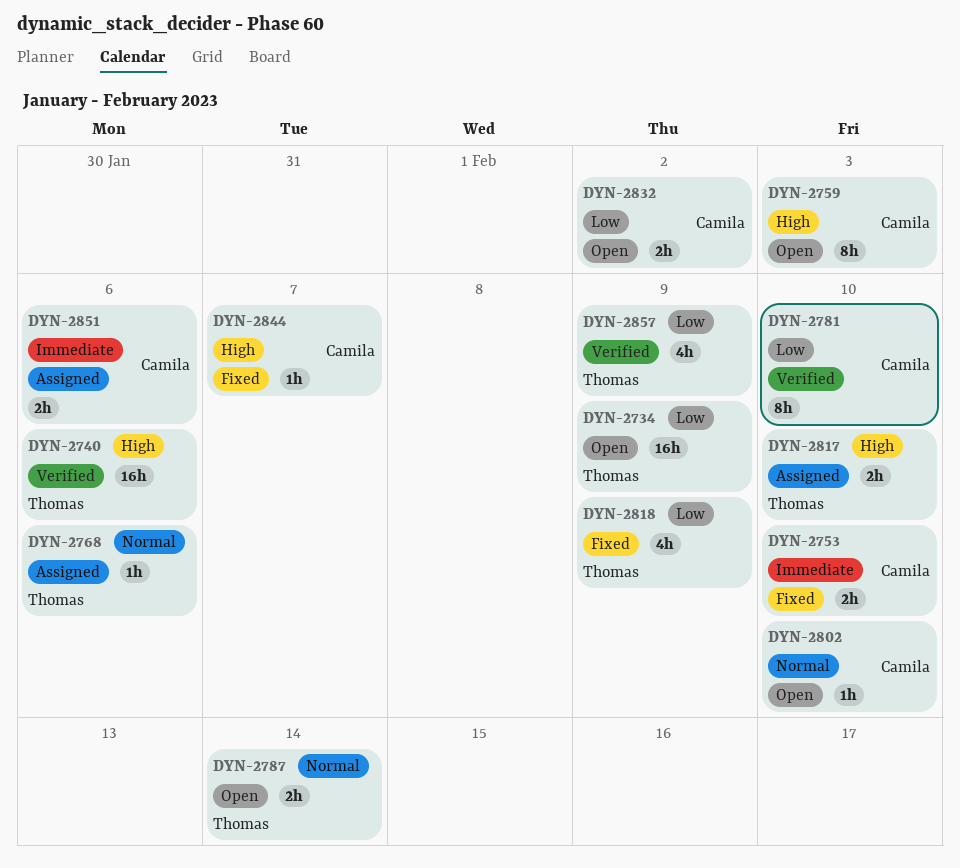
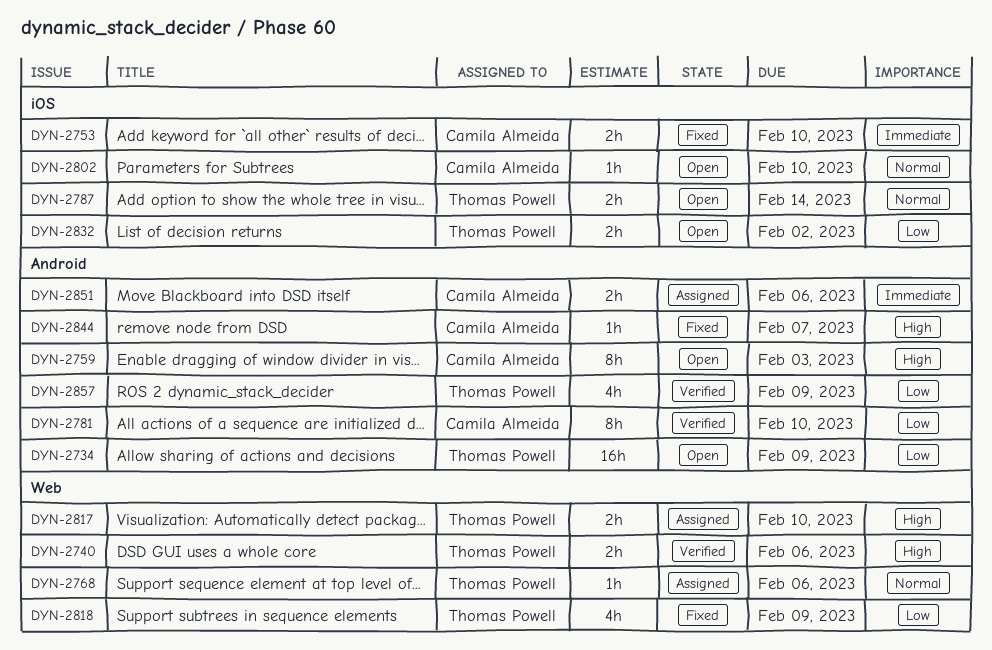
DYN-2740, estimate: 16h -> 2h
DYN-2832, owner: Camila Almeida -> Thomas Powell

